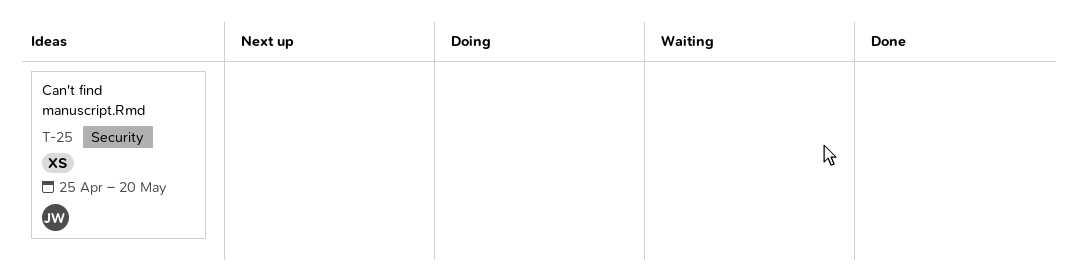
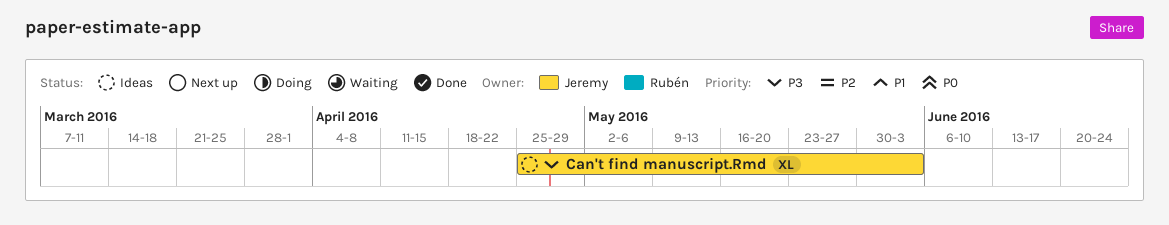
Can't find manuscript.Rmd, estimate: XS -> XL
Can't find manuscript.Rmd, due: May 20 -> Jun 3

